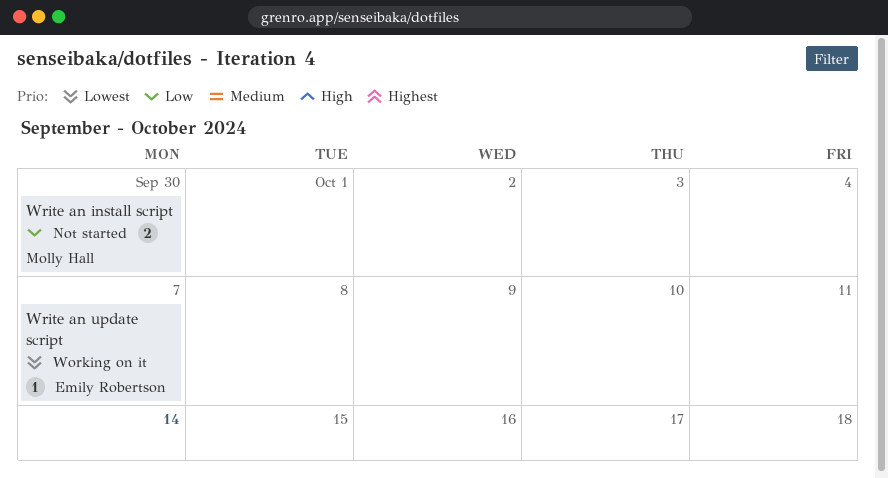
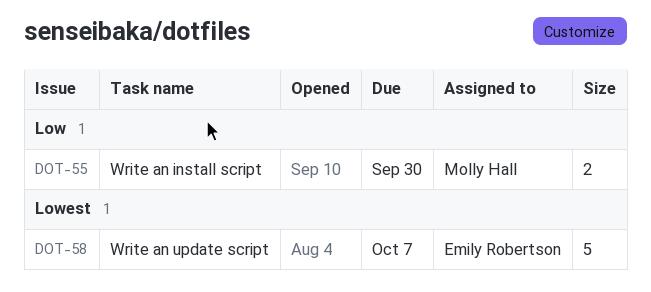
Write an update script, estimate: 1 -> 5

